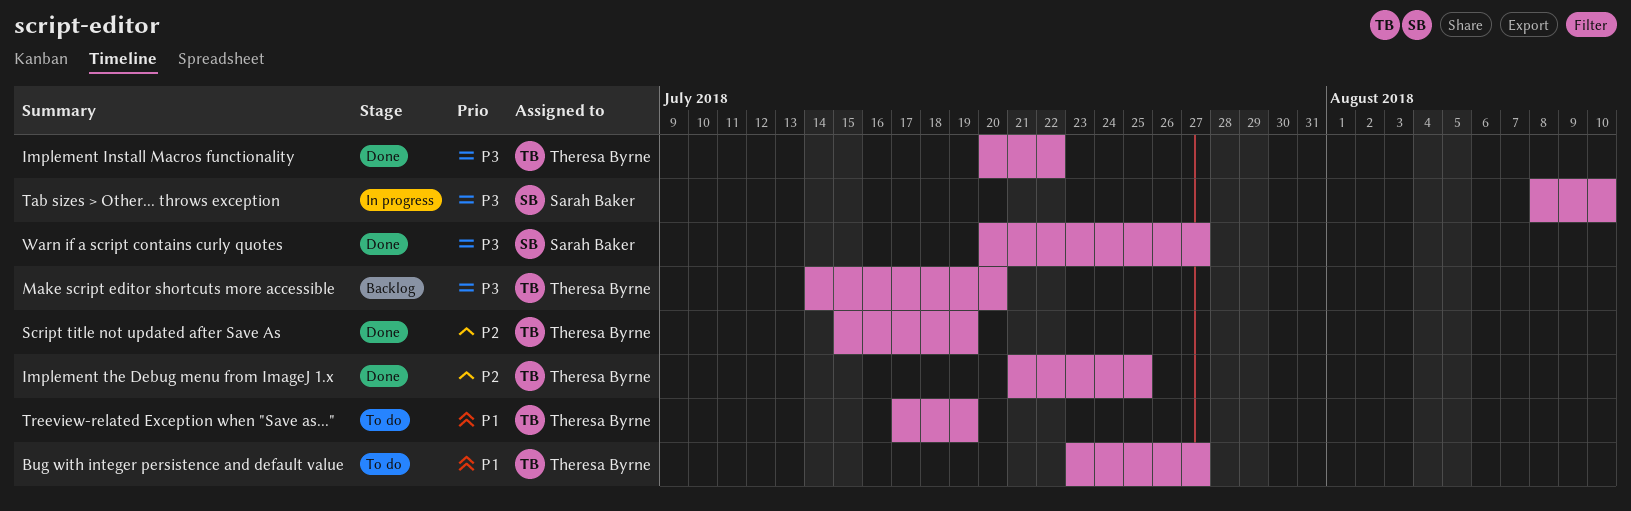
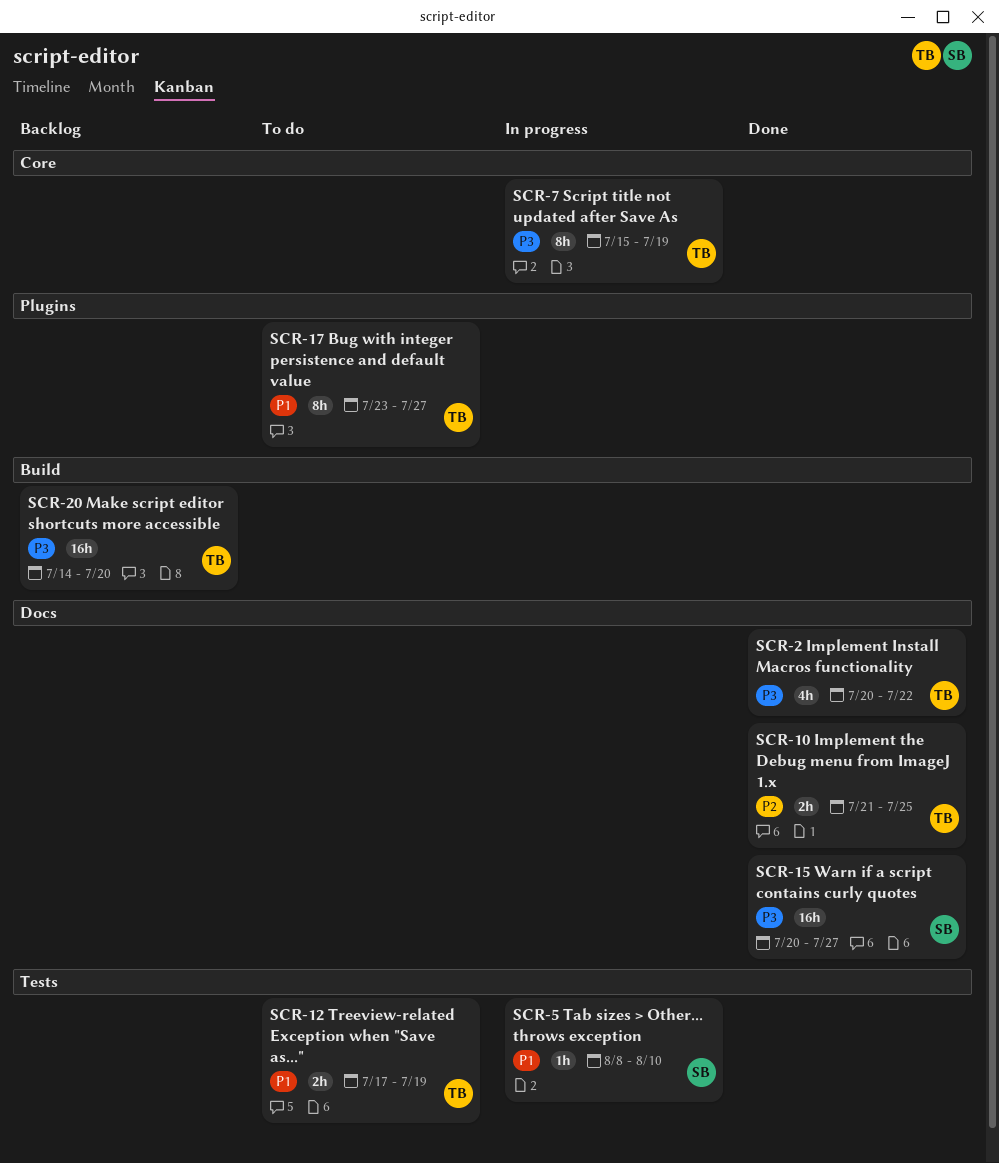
Script title not updated after Save As, status: Done -> In progress
Script title not updated after Save As, priority: P2 -> P3
Tab sizes > Other... throws exception, priority: P3 -> P1

